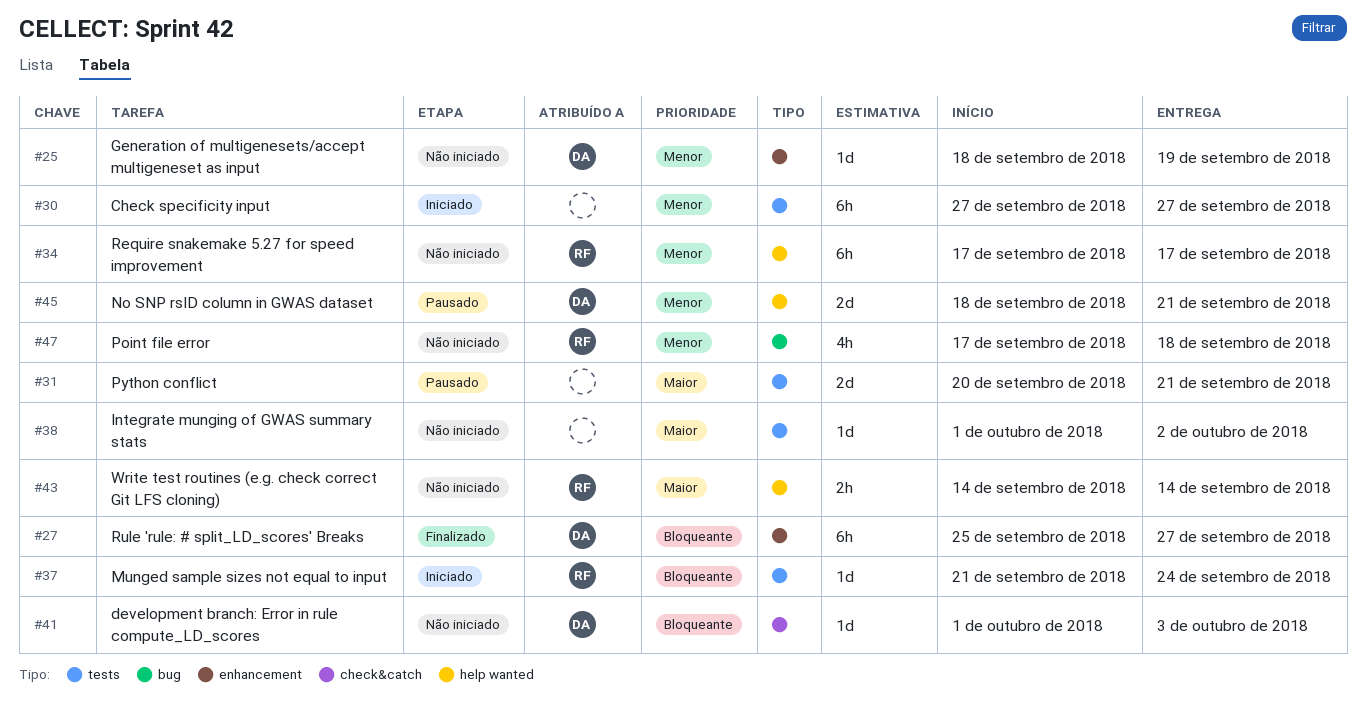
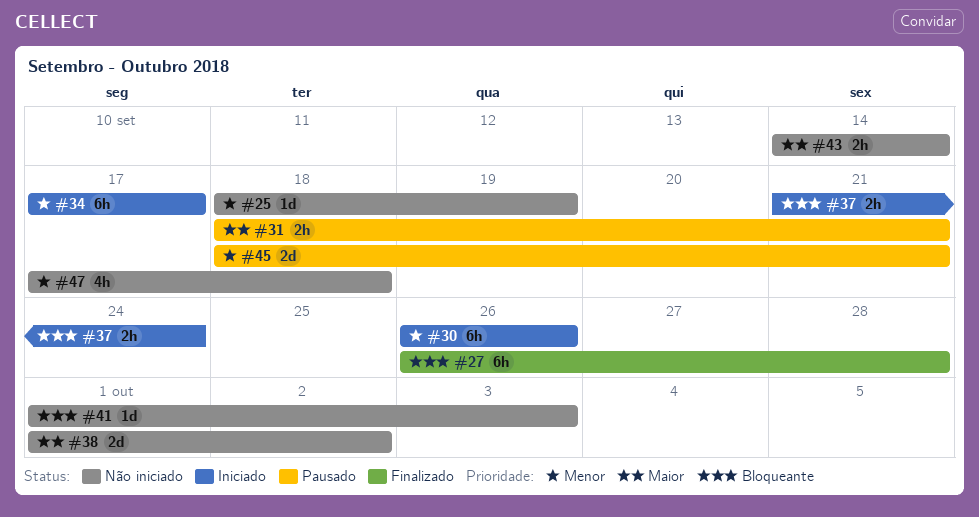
#27, start: Sep 25 -> Sep 26
#27, due: Sep 27 -> Sep 28
#30, start: Sep 27 -> Sep 26
#30, due: Sep 27 -> Sep 26
#31, estimate: 2d -> 2h
#31, start: Sep 20 -> Sep 18
#34, status: Não iniciado -> Iniciado
#37, estimate: 1d -> 2h
#38, estimate: 1d -> 2d

